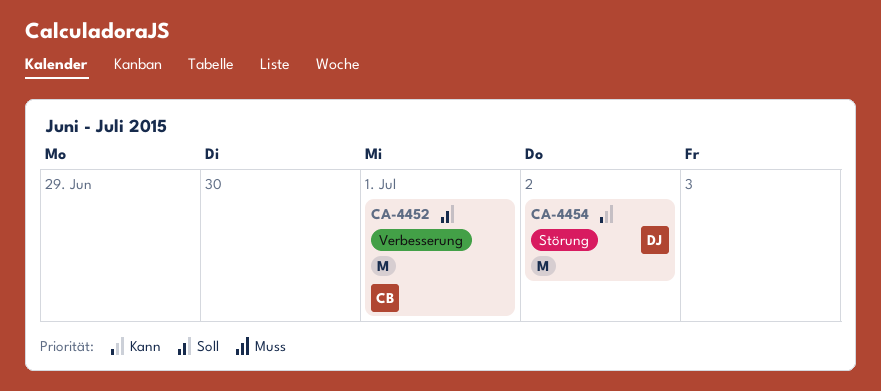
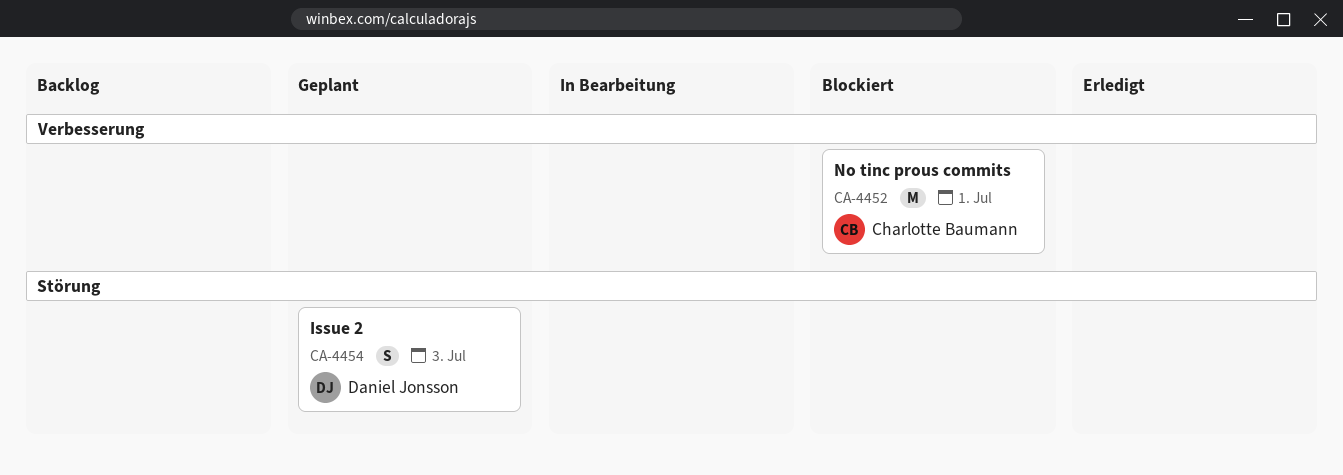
CA-4454, estimate: M -> S
CA-4454, due: Jul 2 -> Jul 3

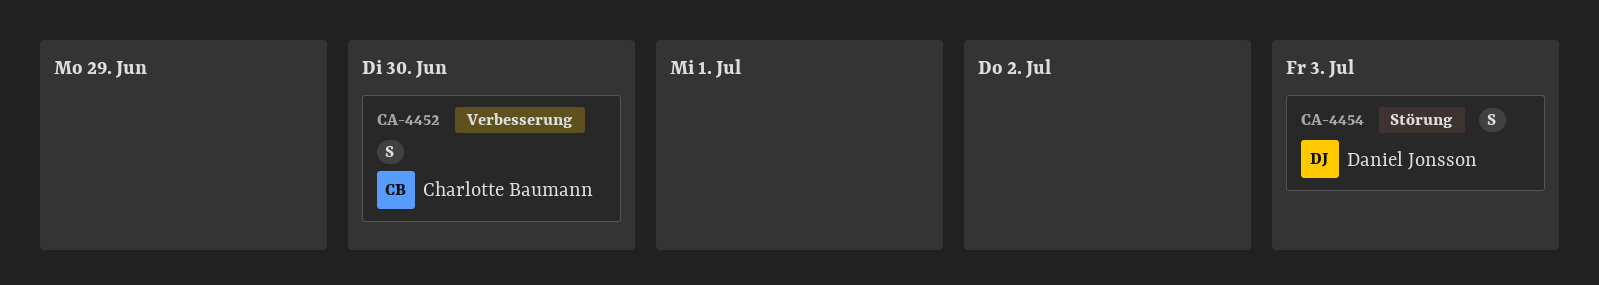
CA-4452, estimate: M -> S
CA-4452, due: Jul 1 -> Jun 30

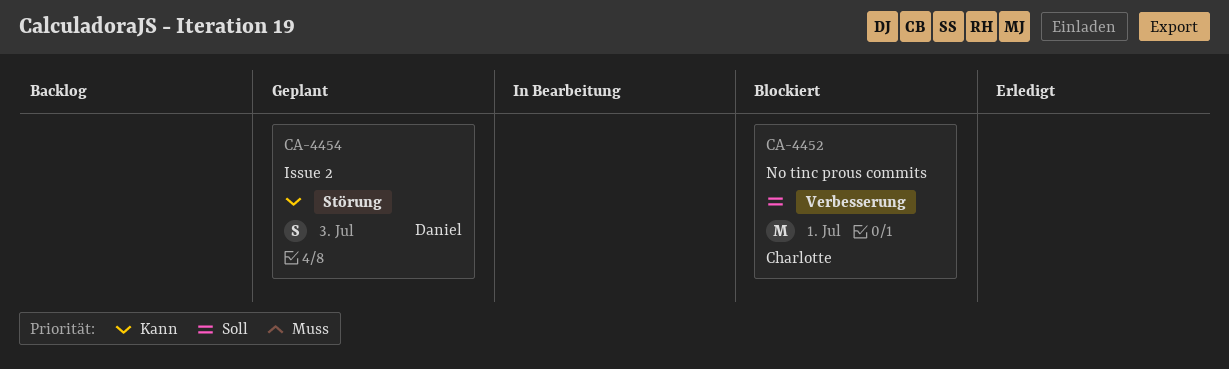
CA-4452, estimate: S -> M
CA-4452, due: Jun 30 -> Jul 1

